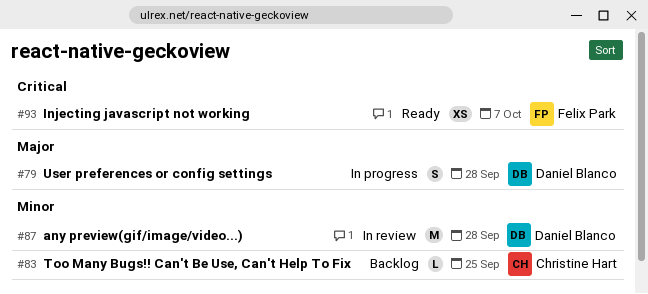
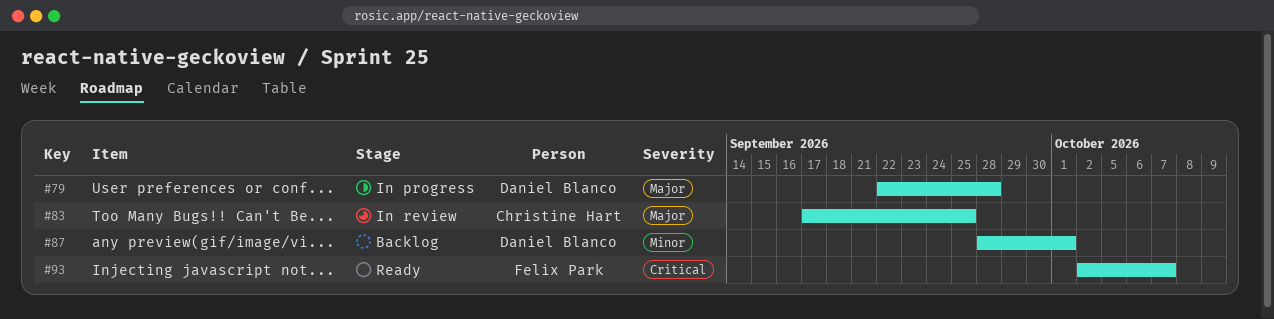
#83, status: Backlog -> In review
#83, priority: Minor -> Major
#87, status: In review -> Backlog
#87, due: Sep 28 -> Oct 1

